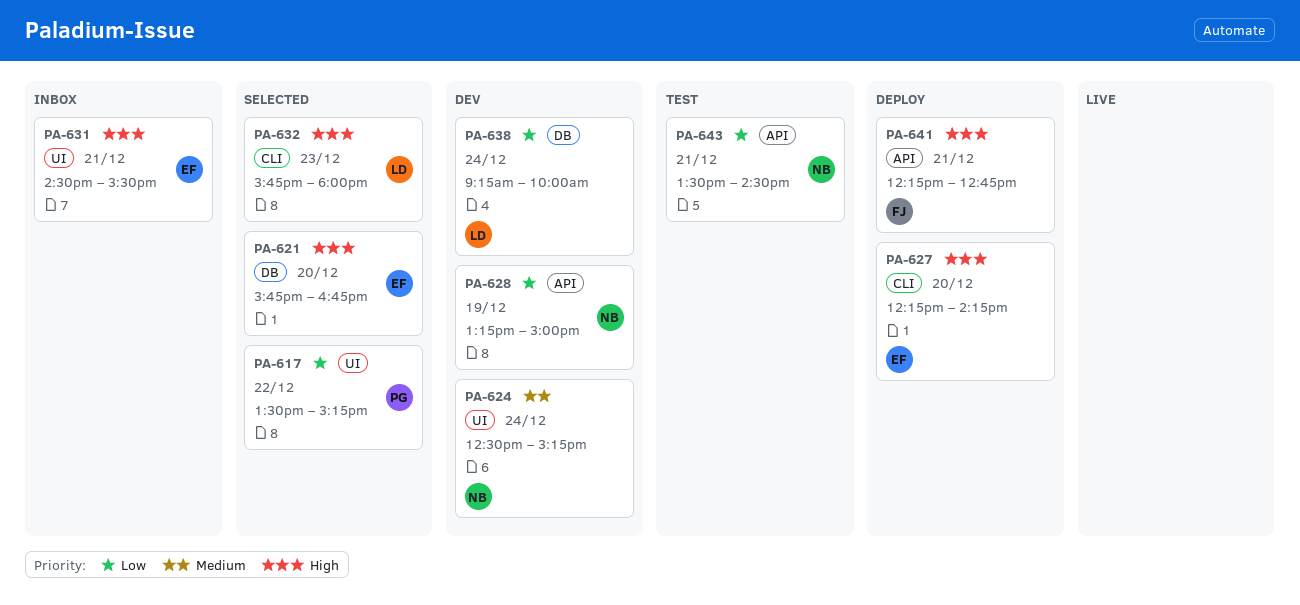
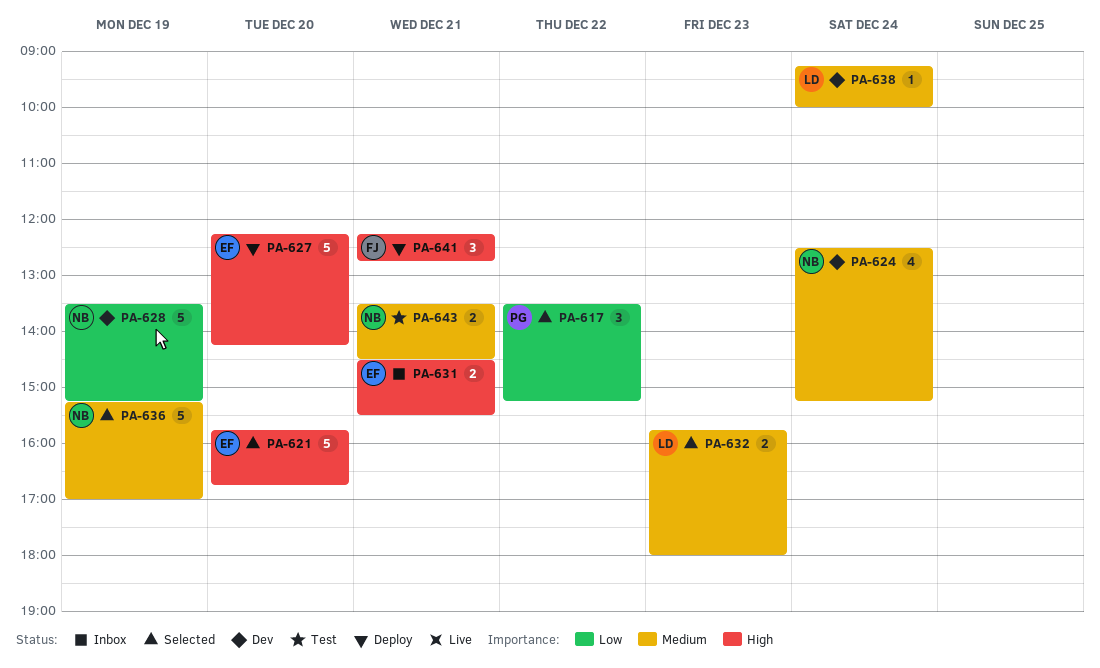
PA-628, begins: 13:15 -> 13:30
PA-628, ends: 15:00 -> 15:15
PA-632, priority: High -> Medium
PA-636: none -> present
PA-638, priority: Low -> Medium
PA-643, priority: Low -> Medium

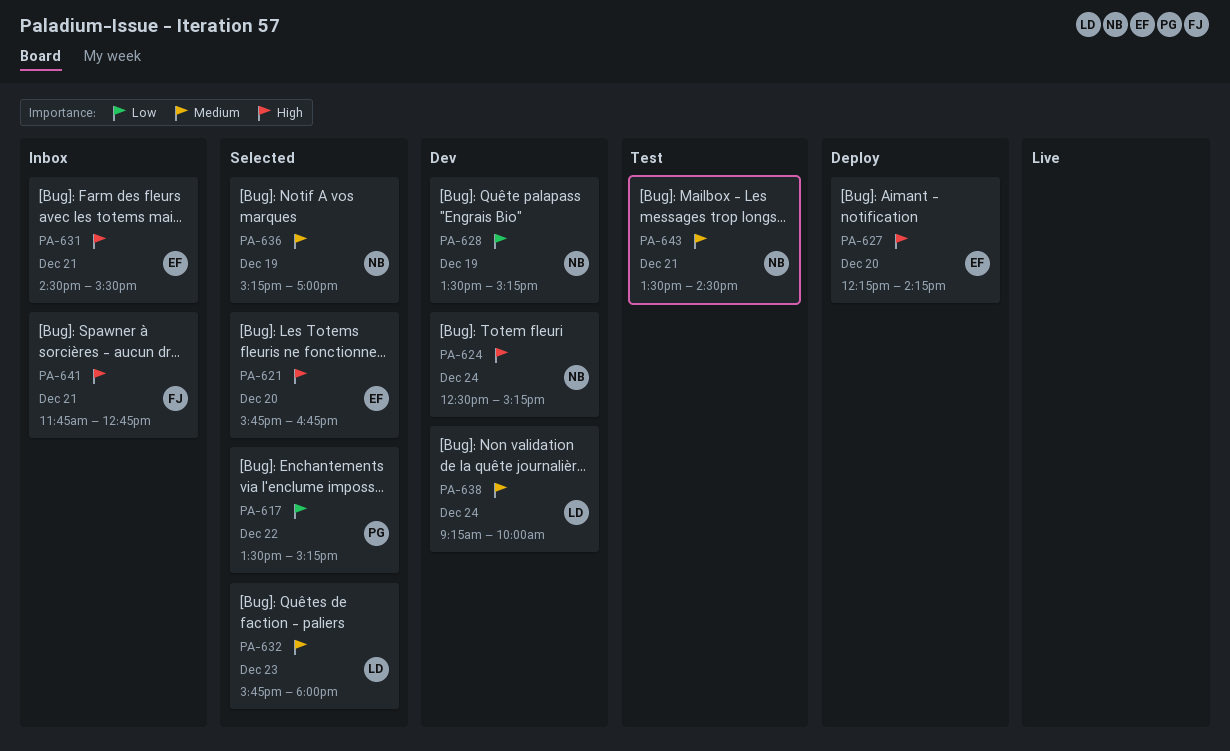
PA-624, priority: Medium -> High
PA-641, status: Deploy -> Inbox
PA-641, begins: 12:15 -> 11:45

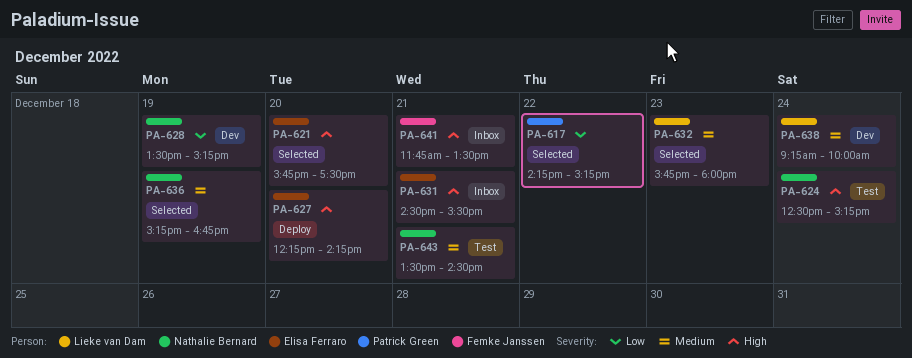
PA-617, begins: 13:30 -> 14:15
PA-621, ends: 16:45 -> 17:30
PA-624, status: Dev -> Test
PA-636, ends: 17:00 -> 16:45
PA-641, ends: 12:45 -> 13:30

